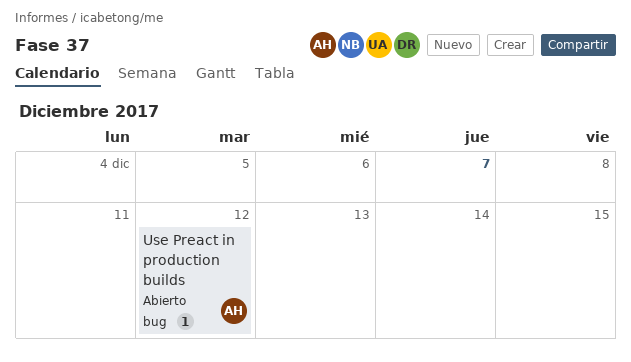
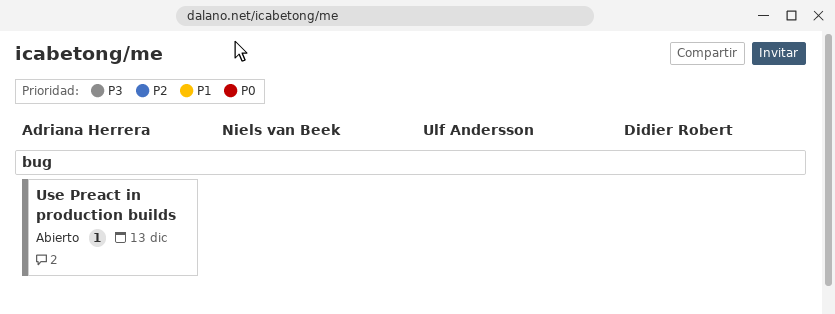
Use Preact in production builds, due: Dec 12 -> Dec 13

